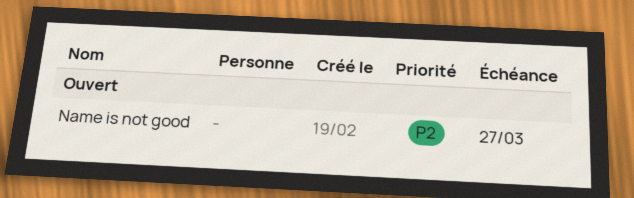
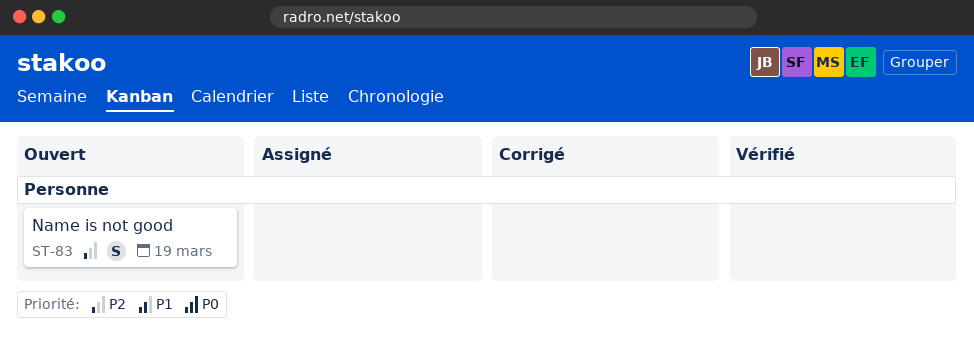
Name is not good, due: Mar 27 -> Mar 19

